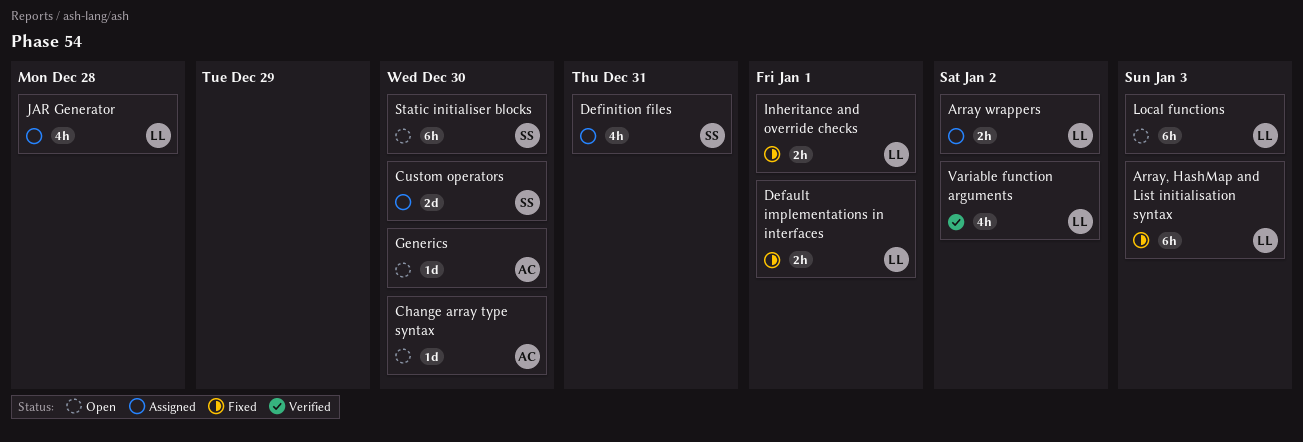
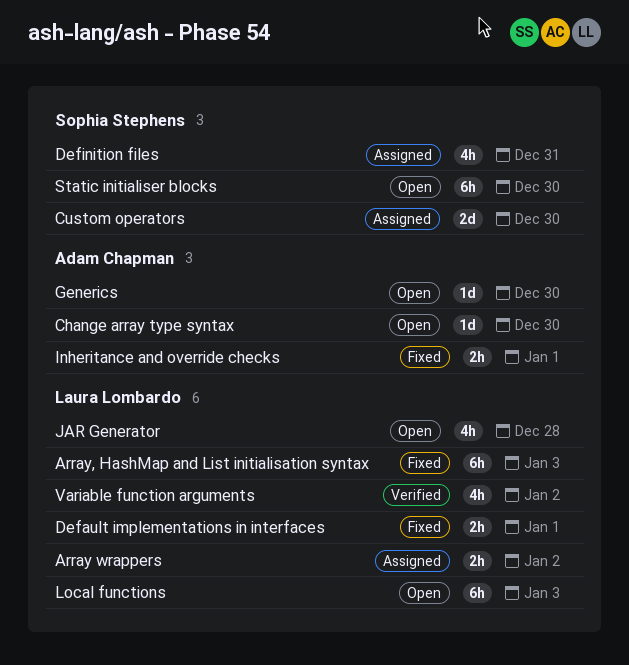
Inheritance and override checks, owner: Laura Lombardo -> Adam Chapman
JAR Generator, status: Assigned -> Open

